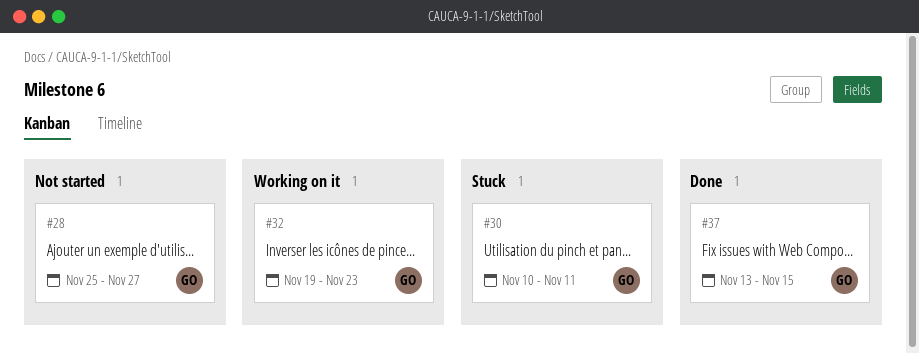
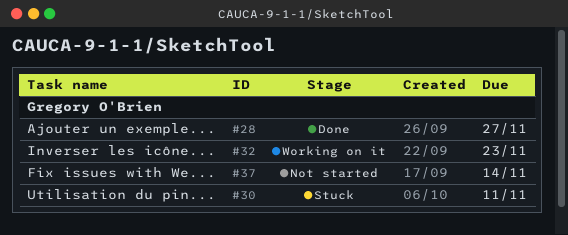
#28, status: Not started -> Done
#37, status: Done -> Not started
#37, due: Nov 15 -> Nov 14

